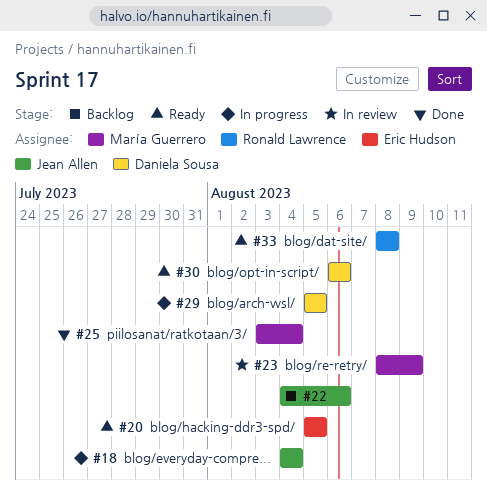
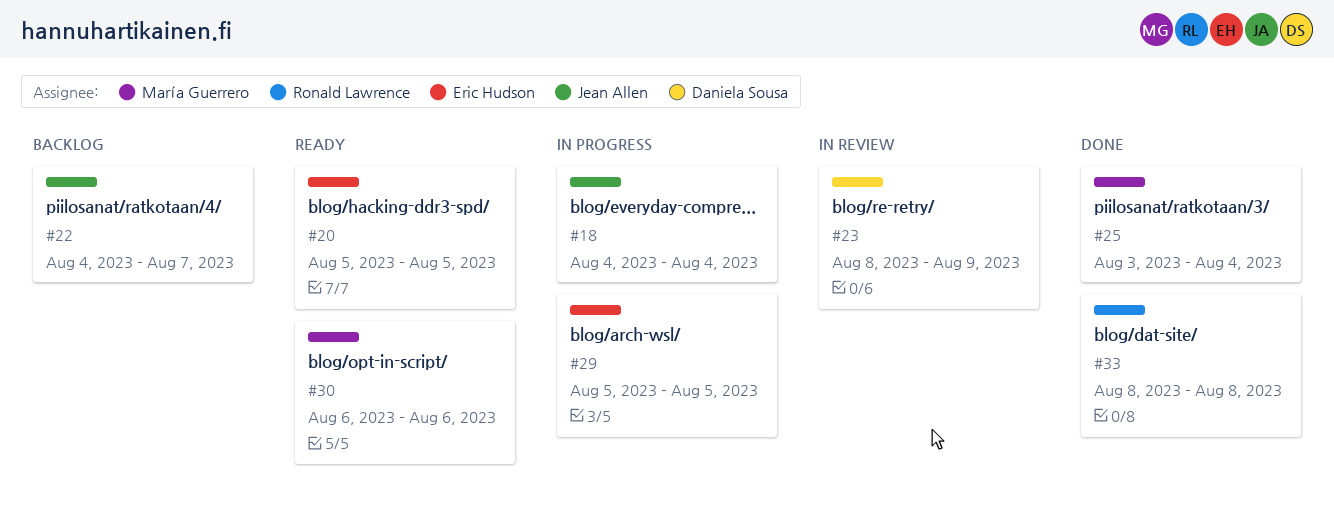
#22, due: Aug 6 -> Aug 7
#23, owner: María Guerrero -> Daniela Sousa
#29, owner: Daniela Sousa -> Eric Hudson
#30, owner: Daniela Sousa -> María Guerrero
#33, status: Ready -> Done

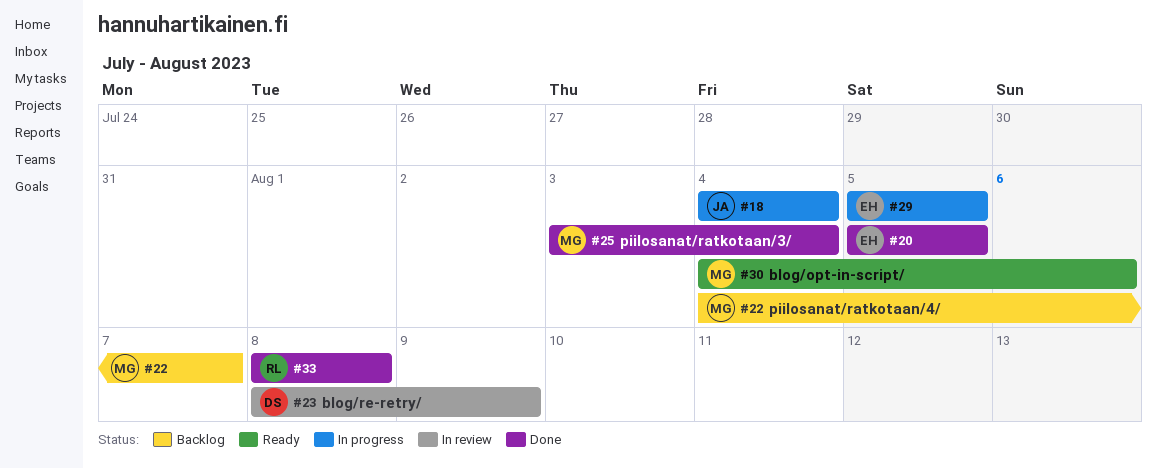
#20, status: Ready -> Done
#22, owner: Jean Allen -> María Guerrero
#30, start: Aug 6 -> Aug 4

